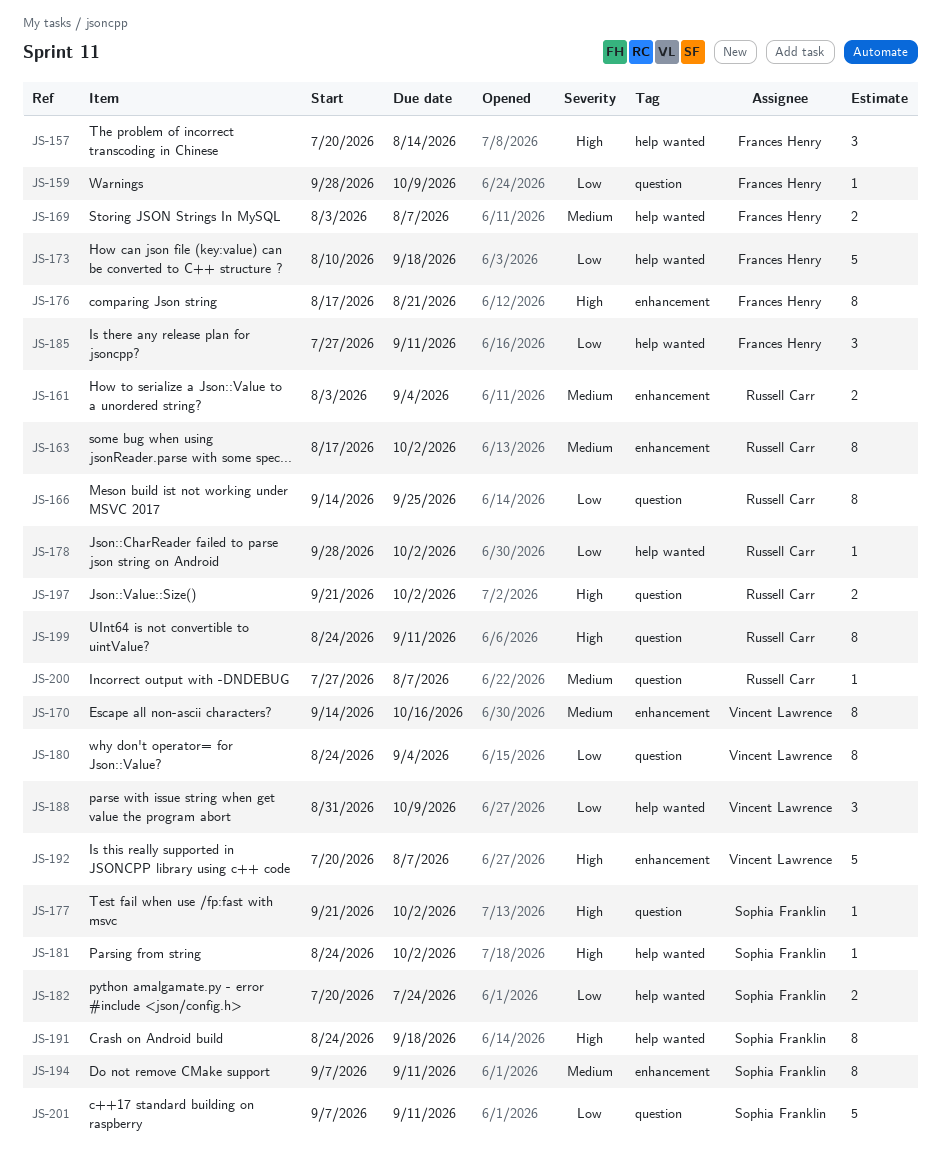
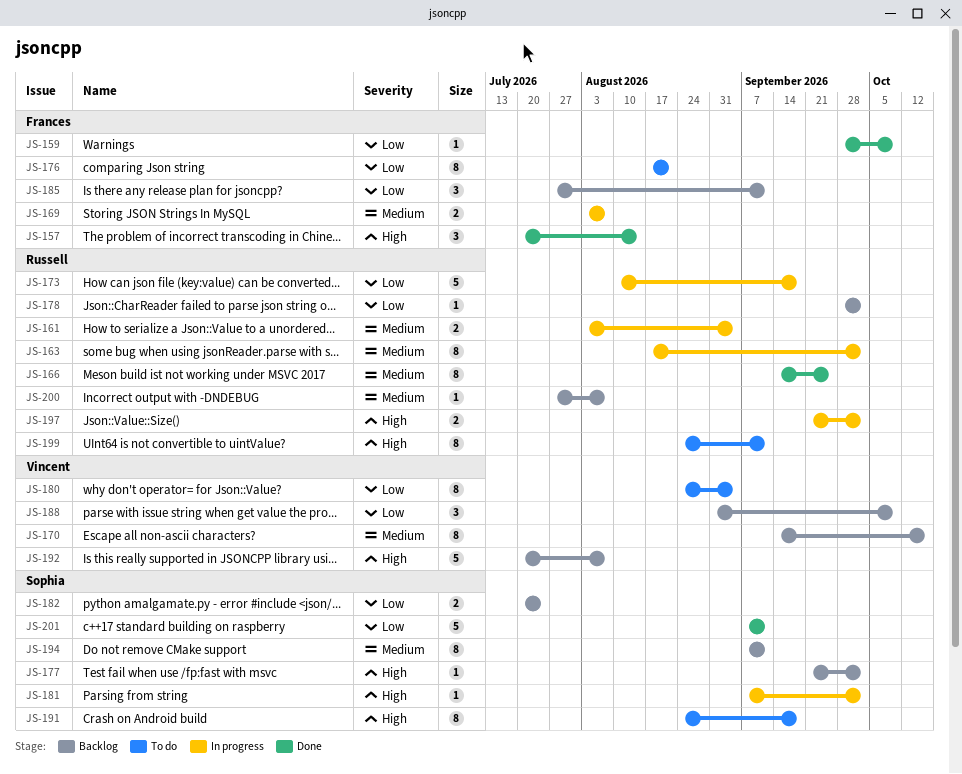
JS-166, priority: Low -> Medium
JS-173, owner: Frances Henry -> Russell Carr
JS-176, priority: High -> Low
JS-181, start: Aug 24 -> Sep 7

